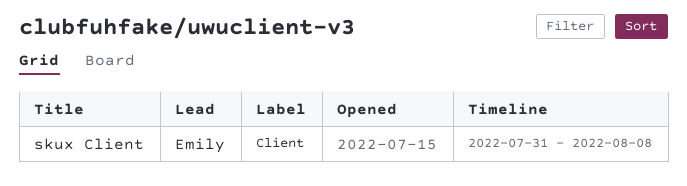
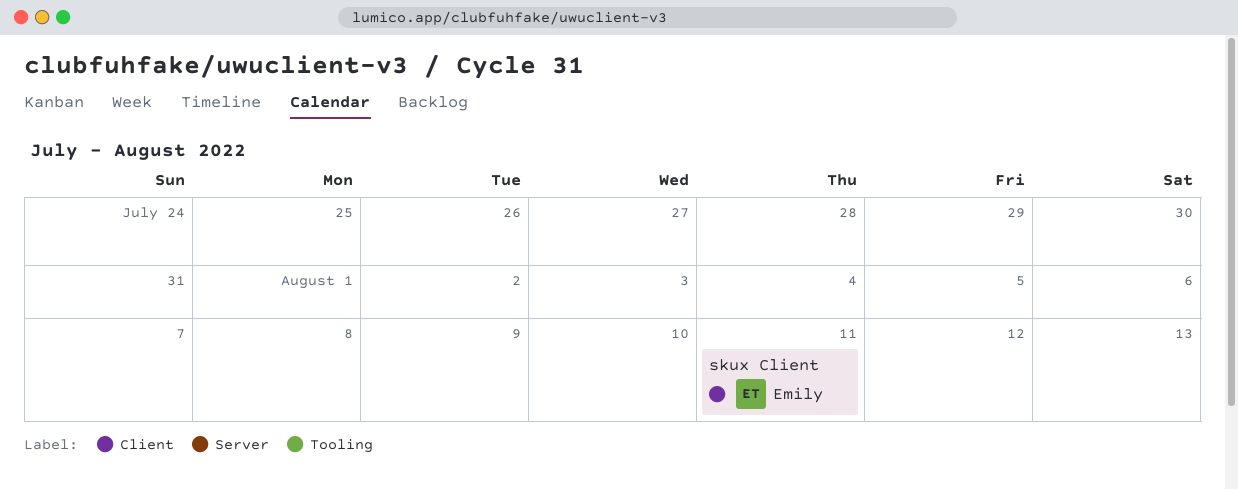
skux Client, due: Aug 8 -> Aug 11

